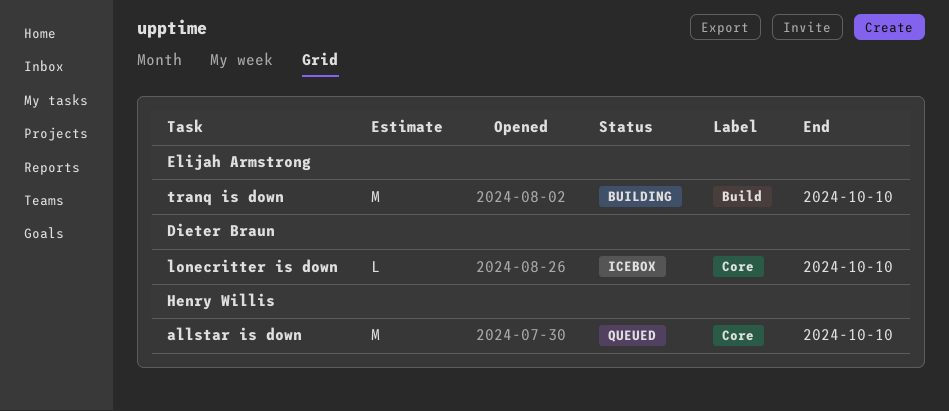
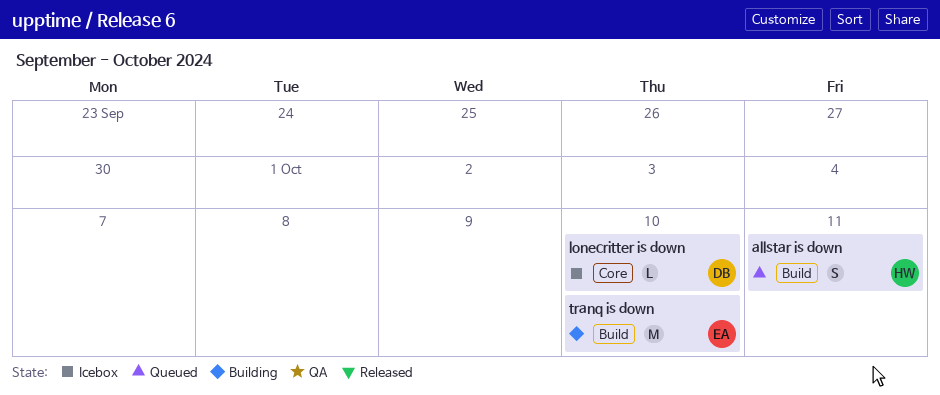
allstar is down, label: Core -> Build
allstar is down, estimate: M -> S
allstar is down, due: Oct 10 -> Oct 11

